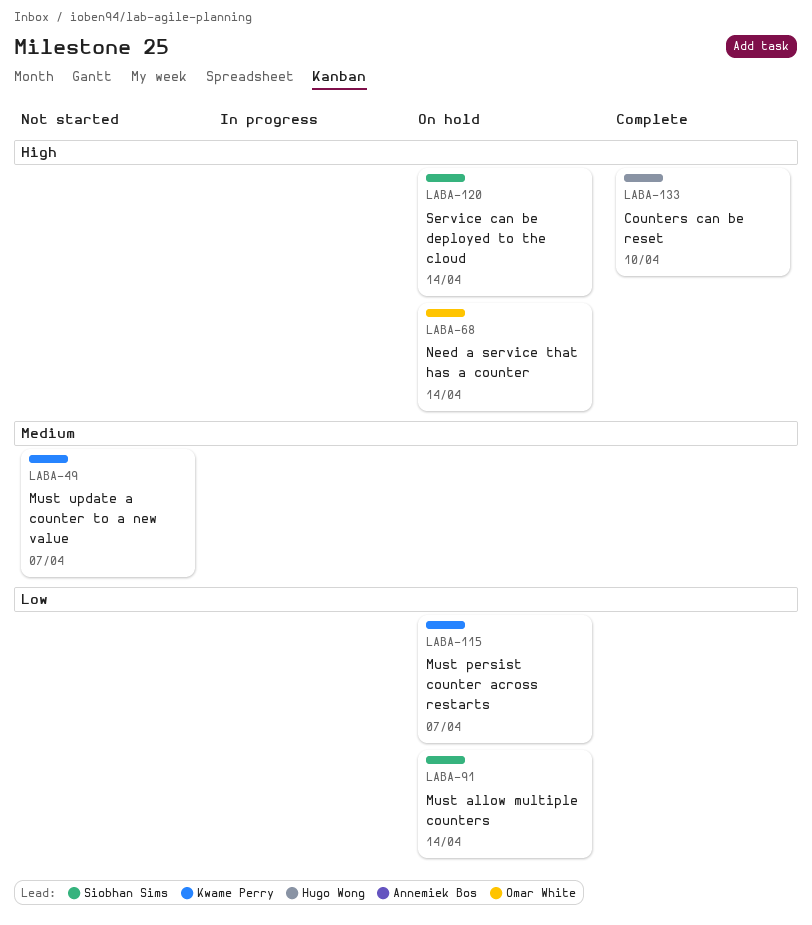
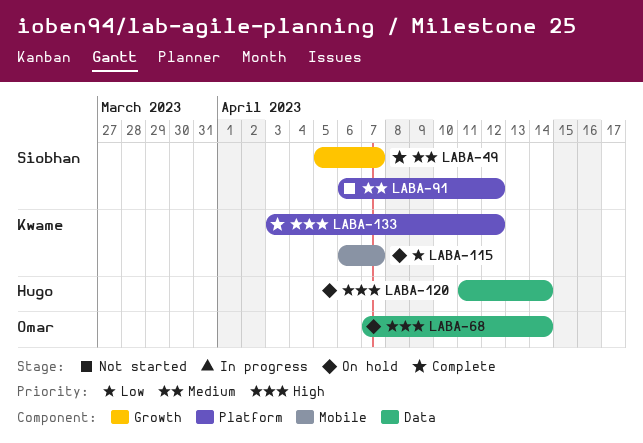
LABA-49, status: Not started -> Complete
LABA-49, owner: Kwame Perry -> Siobhan Sims
LABA-91, status: On hold -> Not started
LABA-91, priority: Low -> Medium
LABA-91, due: Apr 14 -> Apr 12
LABA-120, owner: Siobhan Sims -> Hugo Wong
LABA-133, owner: Hugo Wong -> Kwame Perry
LABA-133, due: Apr 10 -> Apr 12

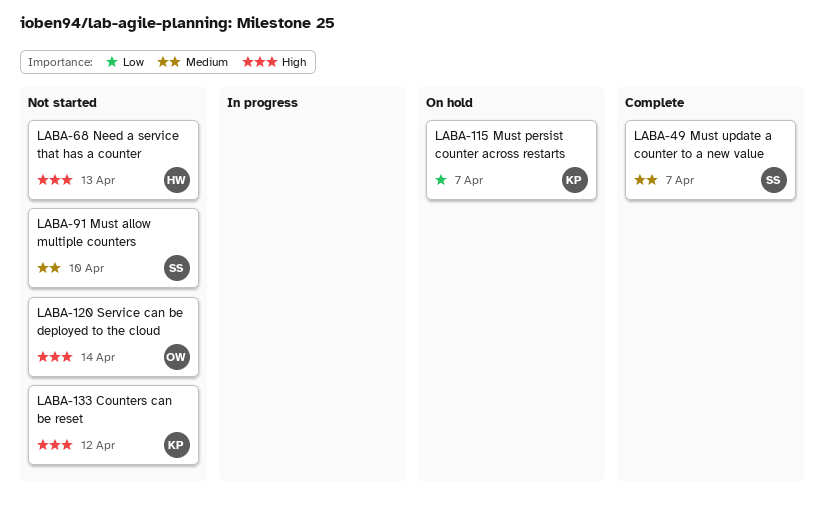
LABA-68, status: On hold -> Not started
LABA-68, owner: Omar -> Hugo
LABA-68, due: Apr 14 -> Apr 13
LABA-91, due: Apr 12 -> Apr 10
LABA-120, status: On hold -> Not started
LABA-120, owner: Hugo -> Omar
LABA-133, status: Complete -> Not started

